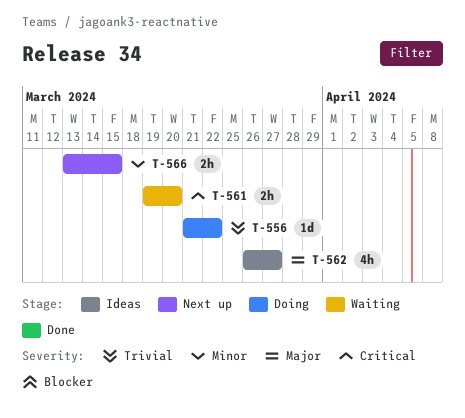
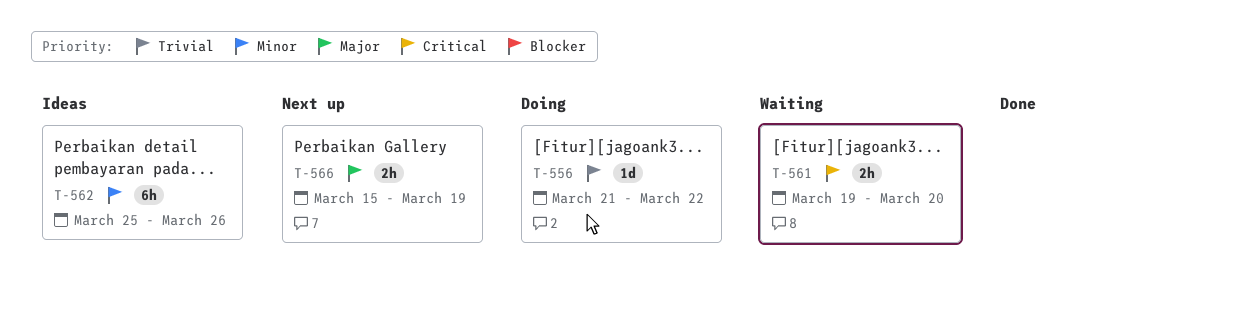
T-562, priority: Major -> Minor
T-562, estimate: 4h -> 6h
T-562, start: Mar 26 -> Mar 25
T-562, due: Mar 27 -> Mar 26
T-566, priority: Minor -> Major
T-566, start: Mar 13 -> Mar 15
T-566, due: Mar 15 -> Mar 19

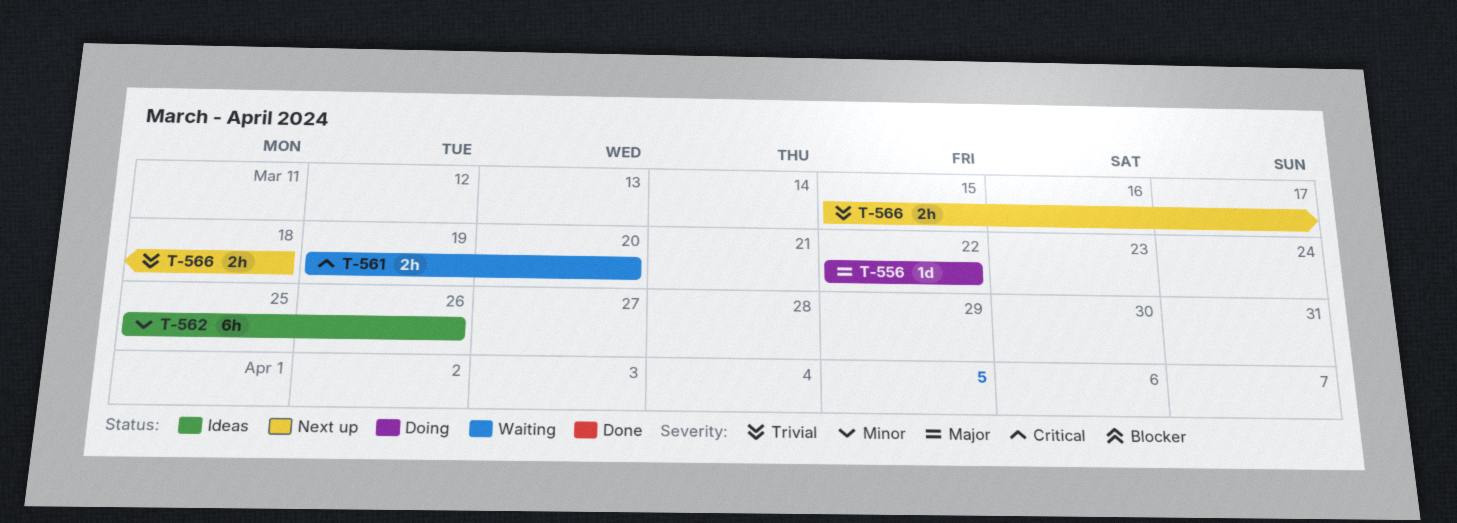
T-556, priority: Trivial -> Major
T-556, start: Mar 21 -> Mar 22
T-566, priority: Major -> Trivial
T-566, due: Mar 19 -> Mar 18

